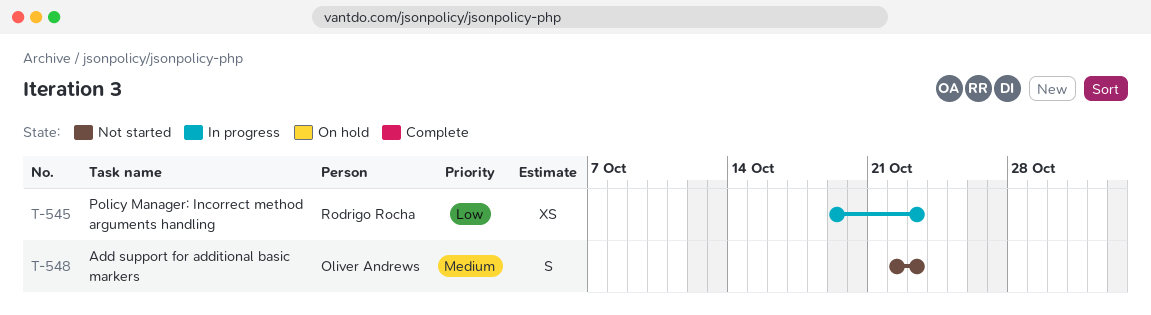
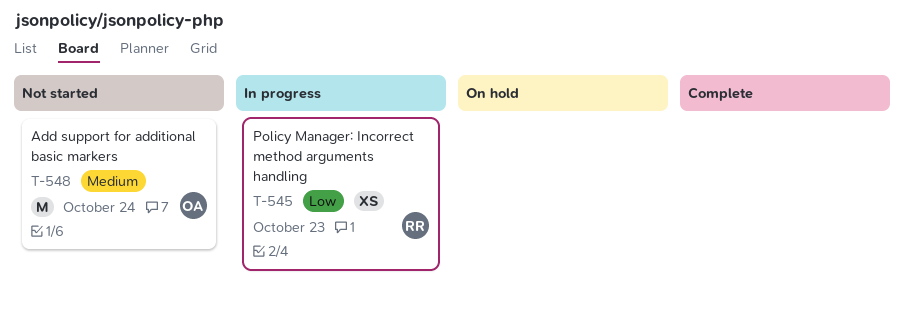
T-548, estimate: S -> M
T-548, due: Oct 23 -> Oct 24

